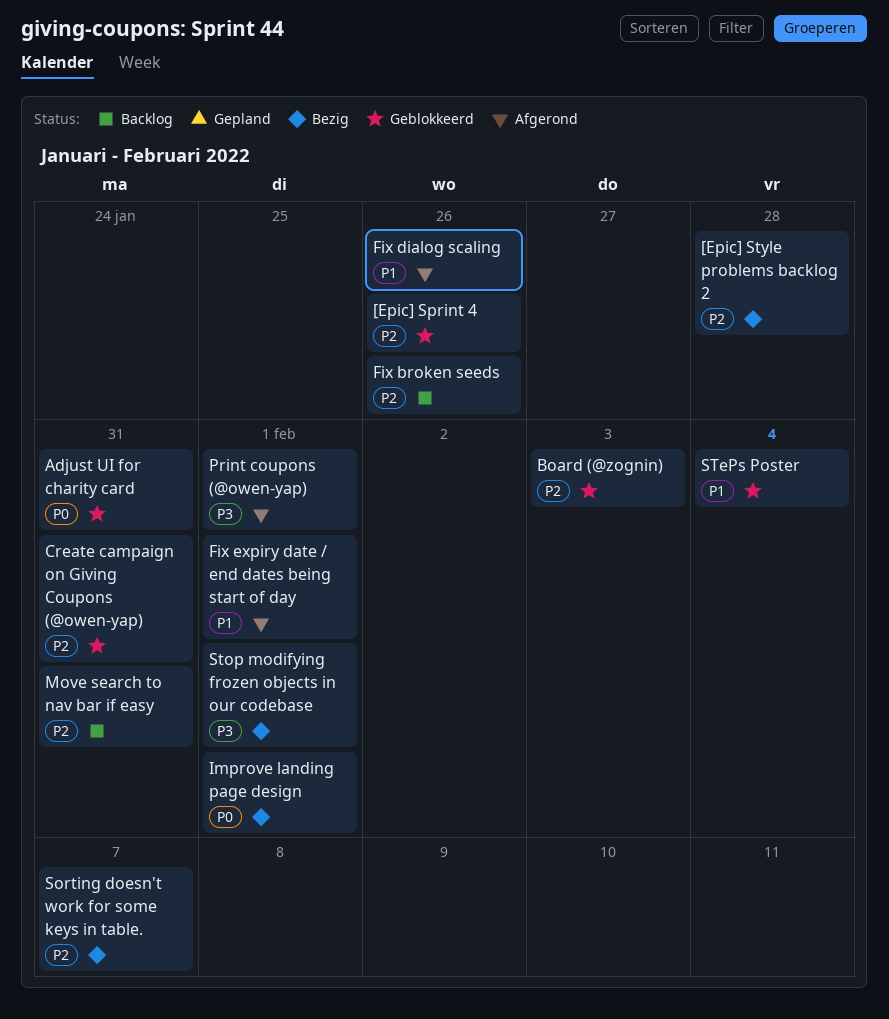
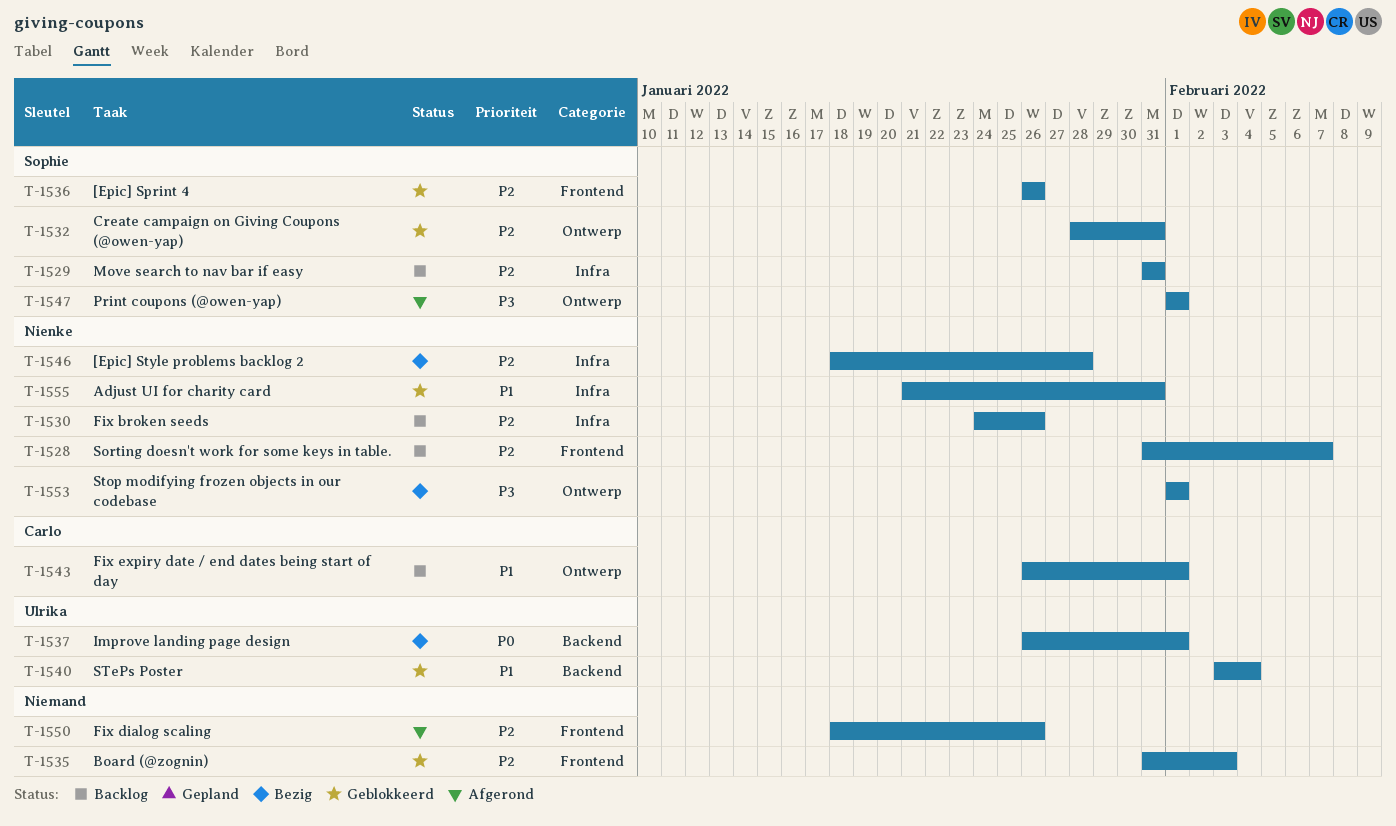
Adjust UI for charity card, priority: P0 -> P1
Fix dialog scaling, priority: P1 -> P2
Fix expiry date / end dates being start of day, status: Afgerond -> Backlog
Sorting doesn't work for some keys in table., status: Bezig -> Backlog

